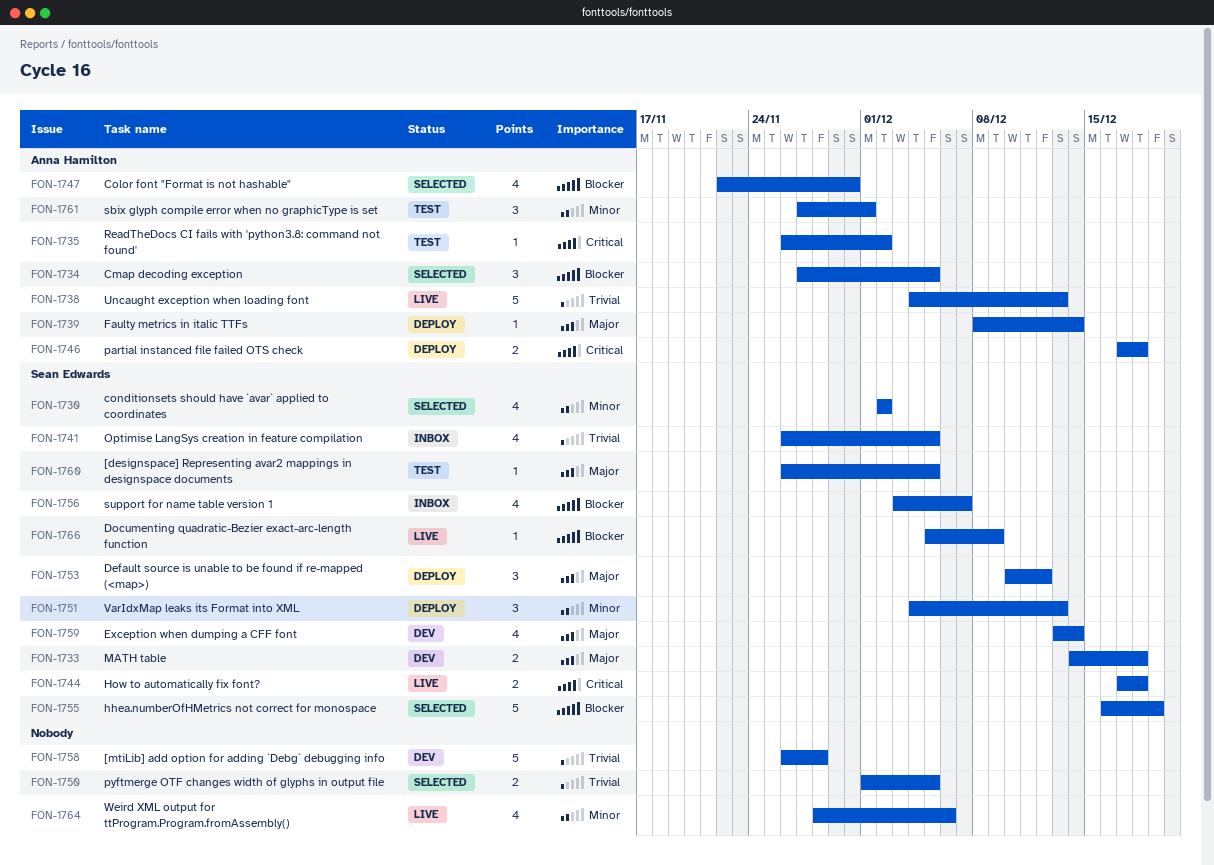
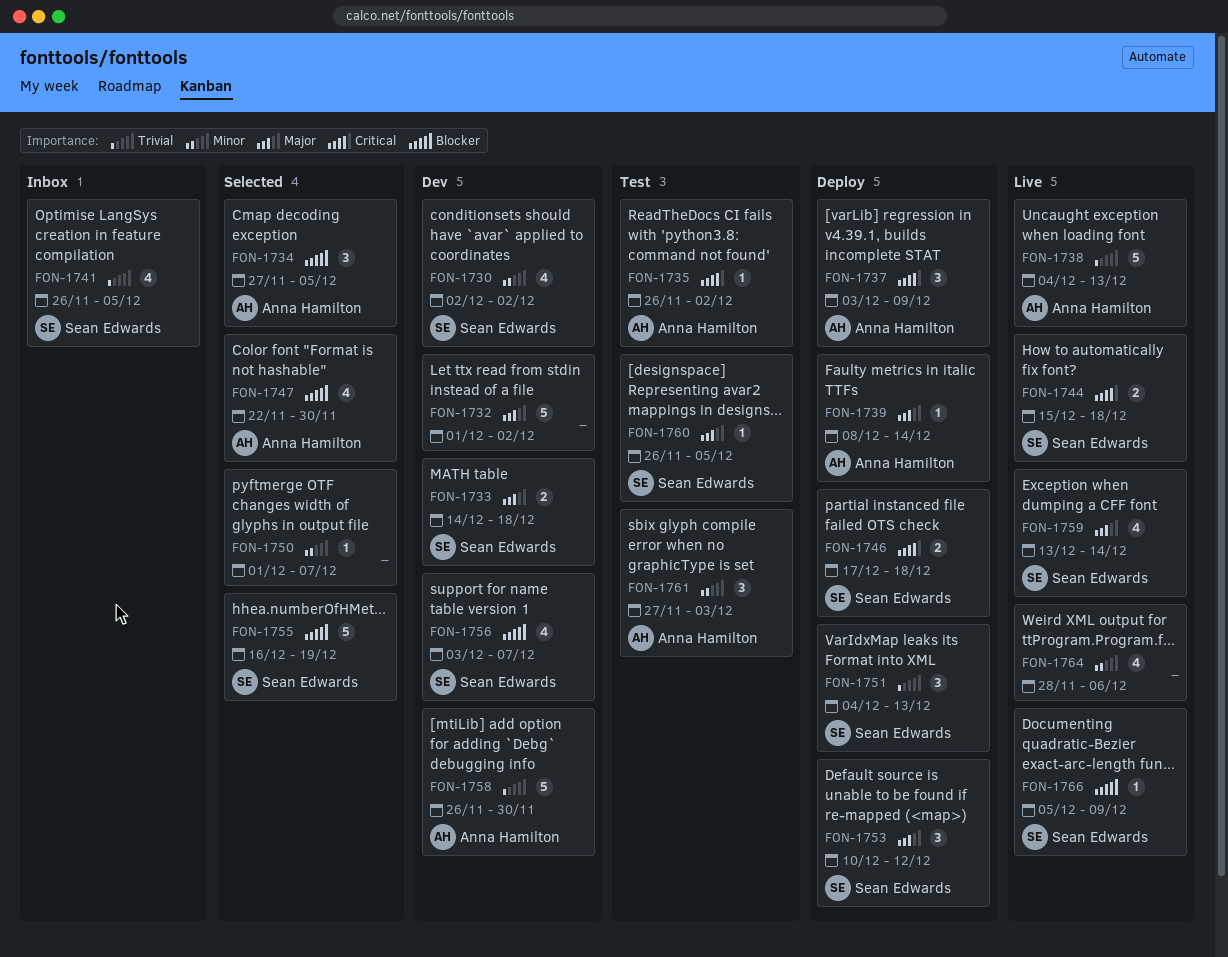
FON-1730, status: Selected -> Dev
FON-1732: none -> present
FON-1737: none -> present
FON-1744, start: Dec 17 -> Dec 15
FON-1746, owner: Anna Hamilton -> Sean Edwards
FON-1750, priority: Trivial -> Minor
FON-1750, estimate: 2 -> 1
FON-1750, due: Dec 5 -> Dec 7
FON-1751, priority: Minor -> Trivial
FON-1756, status: Inbox -> Dev
FON-1758, owner: none -> Anna Hamilton
FON-1758, due: Nov 28 -> Nov 30
FON-1759, status: Dev -> Live
FON-1761, due: Dec 1 -> Dec 3

